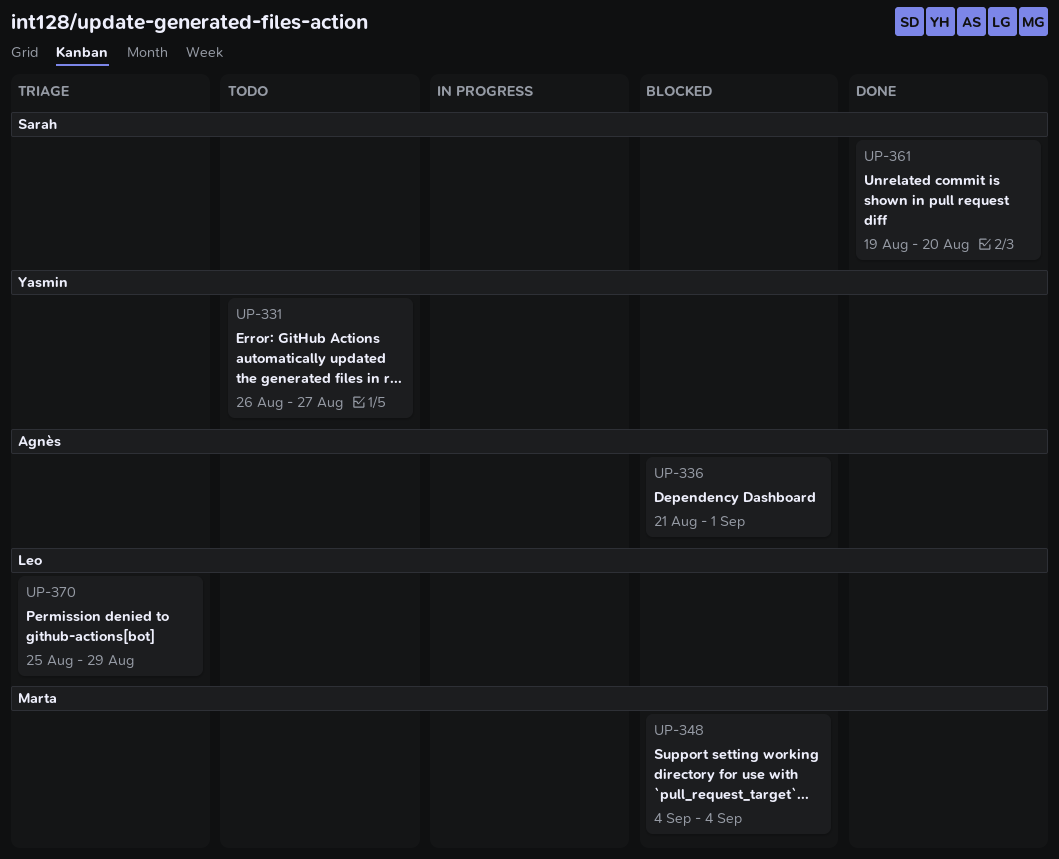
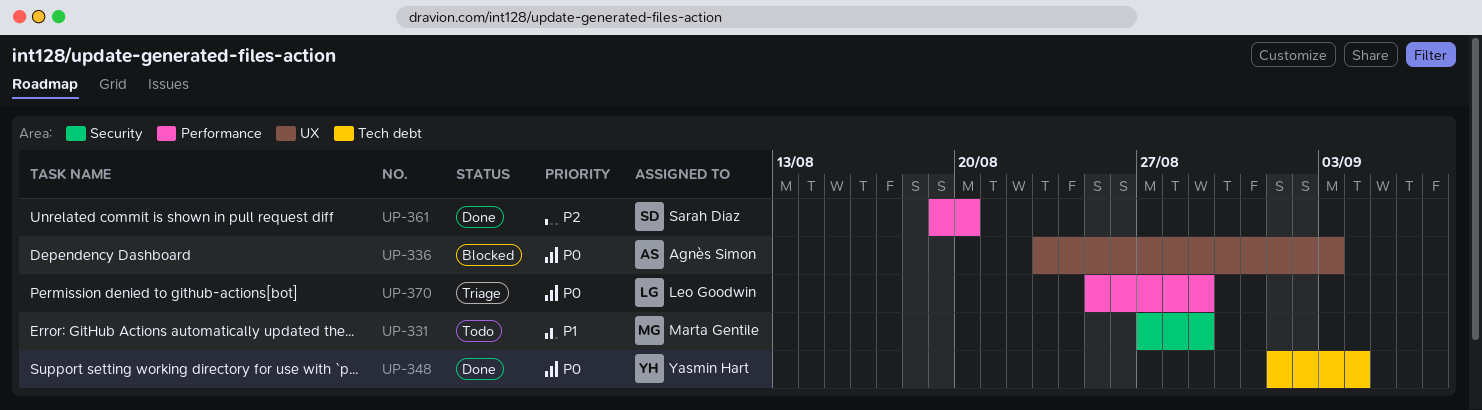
UP-331, owner: Yasmin Hart -> Marta Gentile
UP-331, start: Aug 26 -> Aug 27
UP-331, due: Aug 27 -> Aug 29
UP-336, start: Aug 21 -> Aug 23
UP-336, due: Sep 1 -> Sep 3
UP-348, status: Blocked -> Done
UP-348, owner: Marta Gentile -> Yasmin Hart
UP-348, start: Sep 4 -> Sep 1

